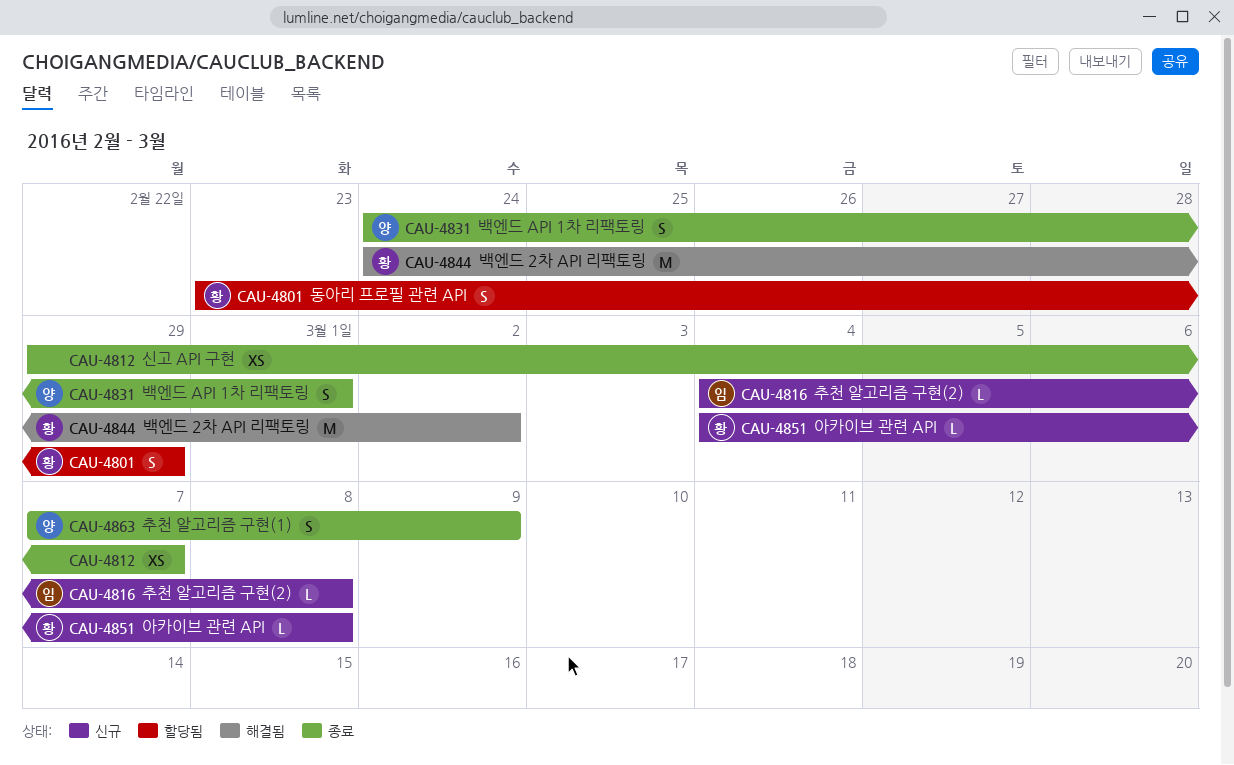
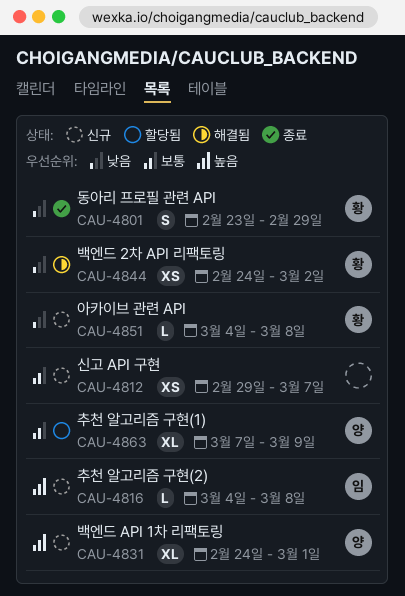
CAU-4801, status: 할당됨 -> 종료
CAU-4812, status: 종료 -> 신규
CAU-4831, status: 종료 -> 신규
CAU-4831, estimate: S -> XL
CAU-4844, estimate: M -> XS
CAU-4863, status: 종료 -> 할당됨
CAU-4863, estimate: S -> XL

